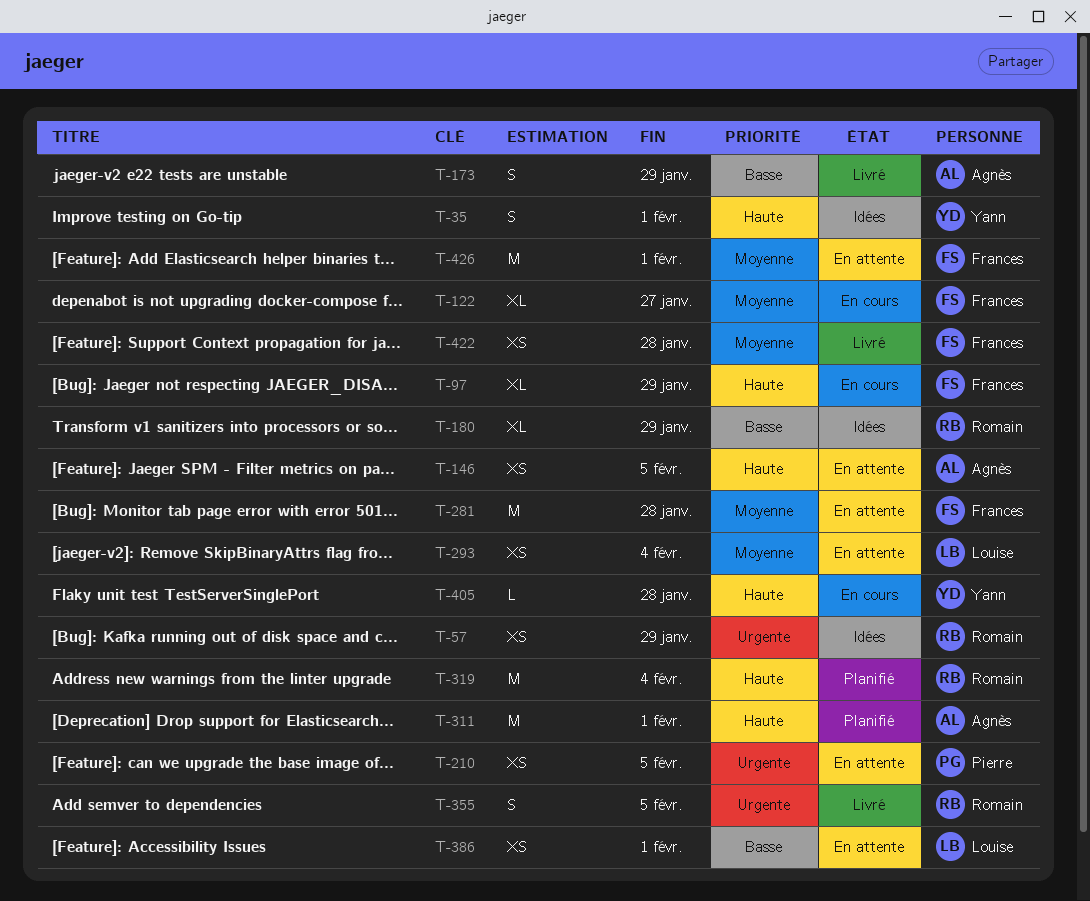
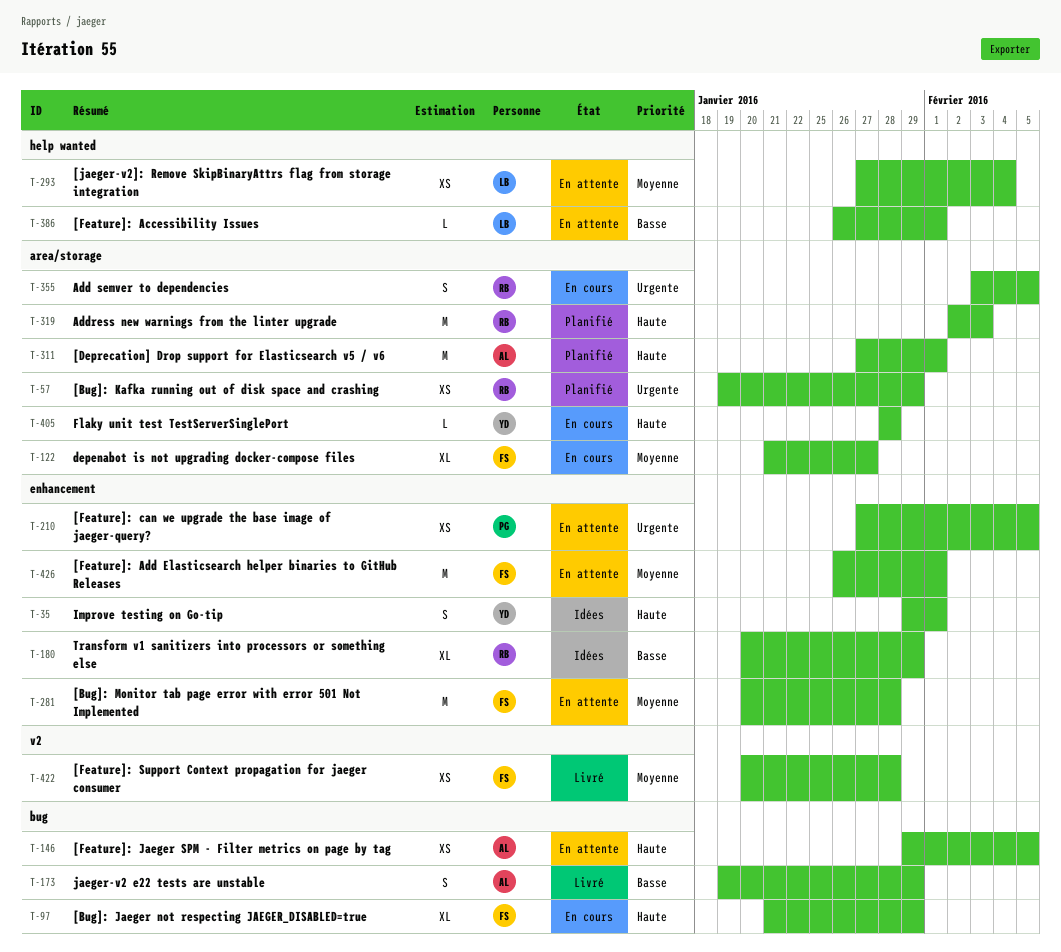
T-57, status: Idées -> Planifié
T-319, due: Feb 4 -> Feb 3
T-355, status: Livré -> En cours
T-386, estimate: XS -> L

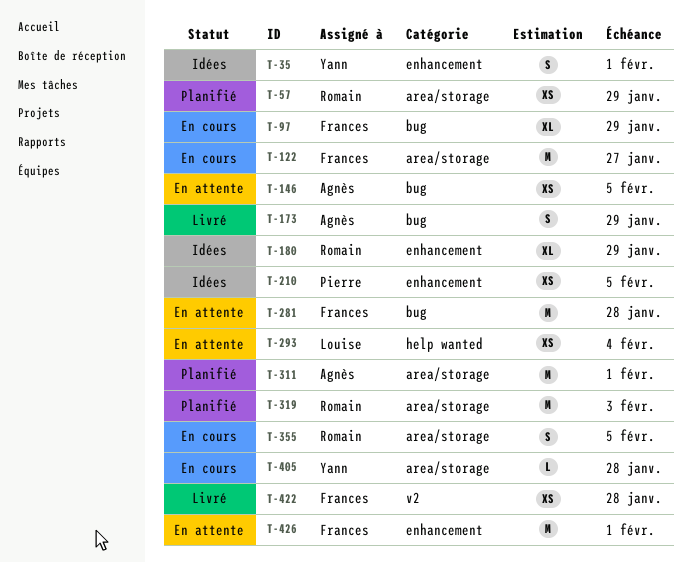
T-122, estimate: XL -> M
T-210, status: En attente -> Idées
T-281, label: enhancement -> bug
T-386: present -> none

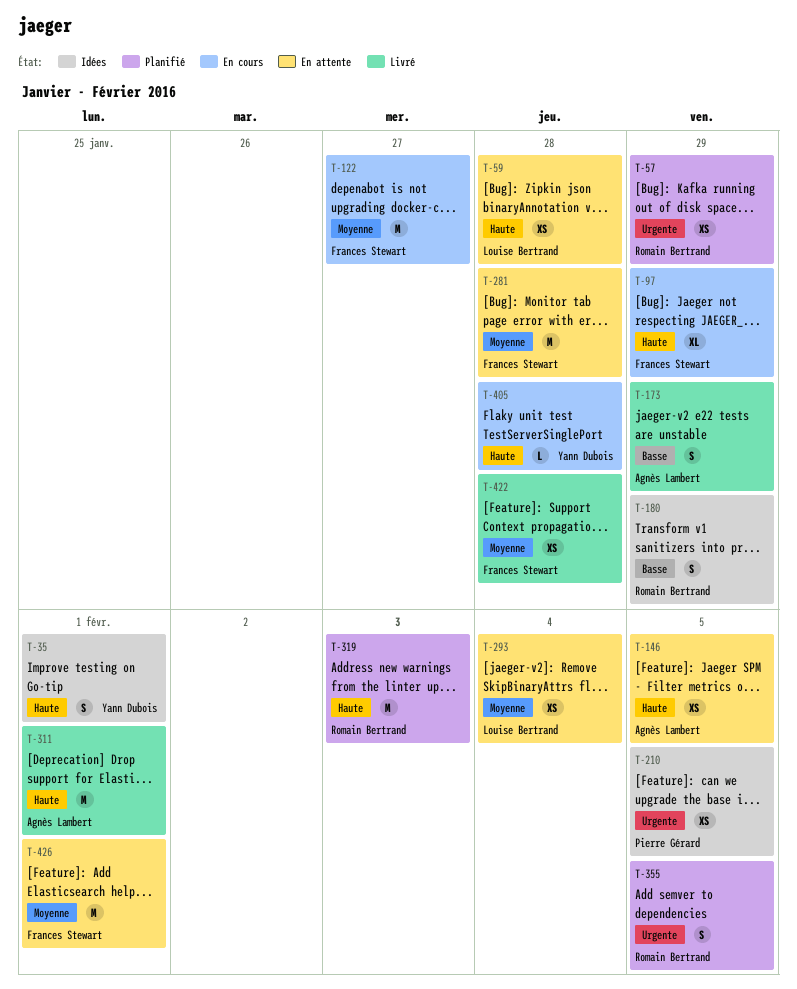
T-59: none -> present
T-180, estimate: XL -> S
T-311, status: Planifié -> Livré
T-355, status: En cours -> Planifié

